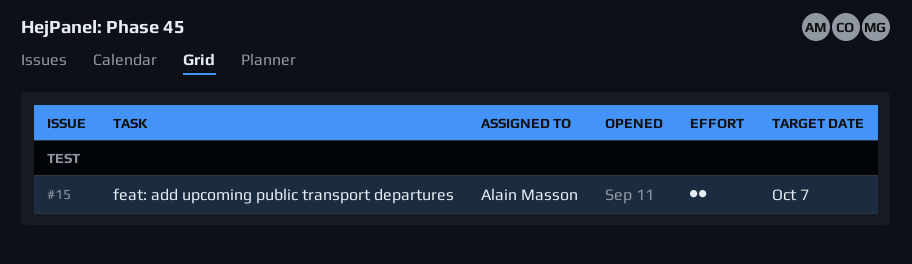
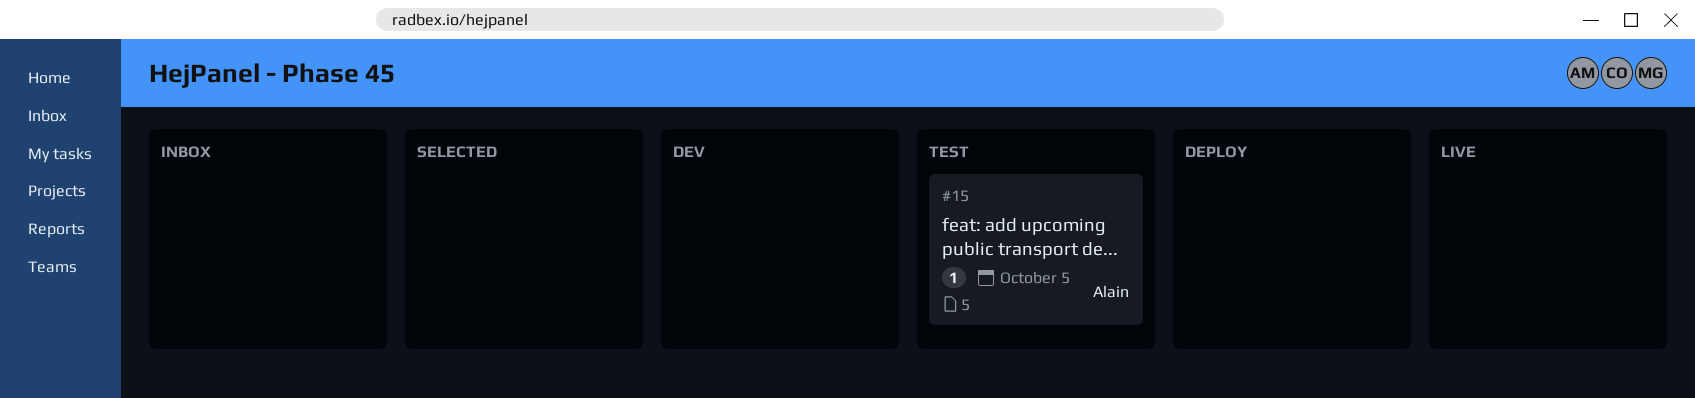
#15, estimate: 2 -> 1
#15, due: Oct 7 -> Oct 5

